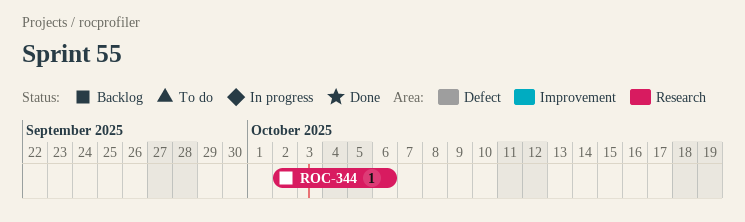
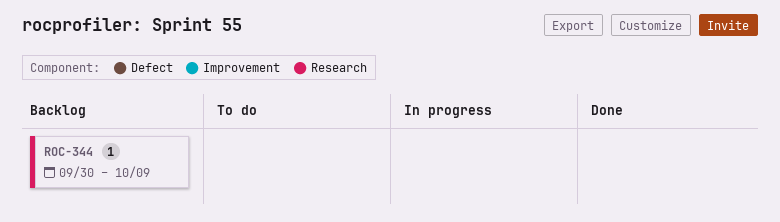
ROC-344, start: Oct 2 -> Sep 30
ROC-344, due: Oct 6 -> Oct 9

